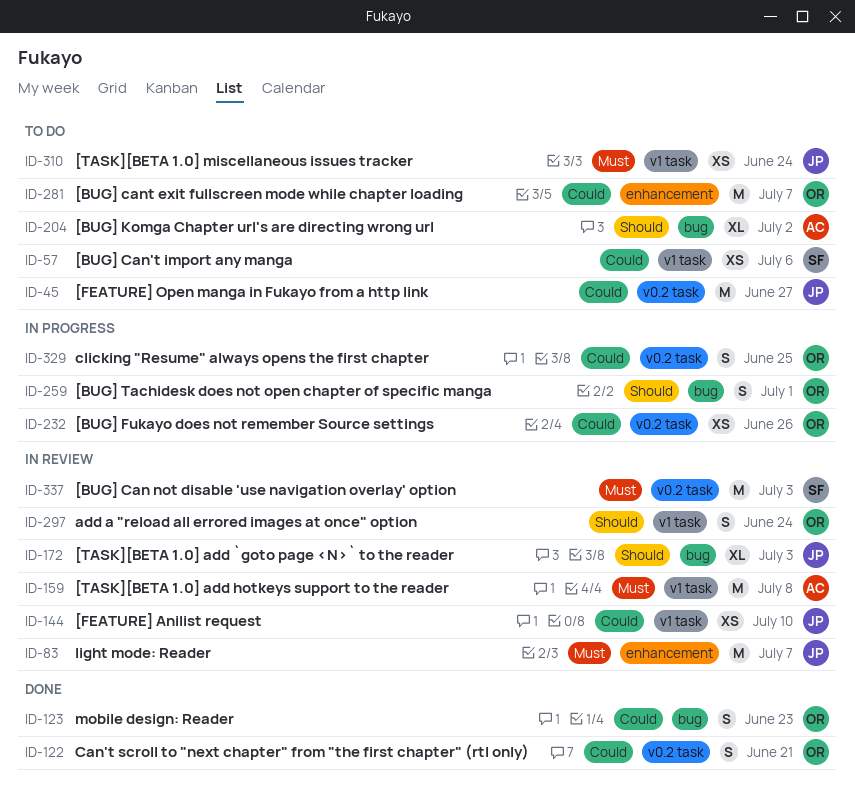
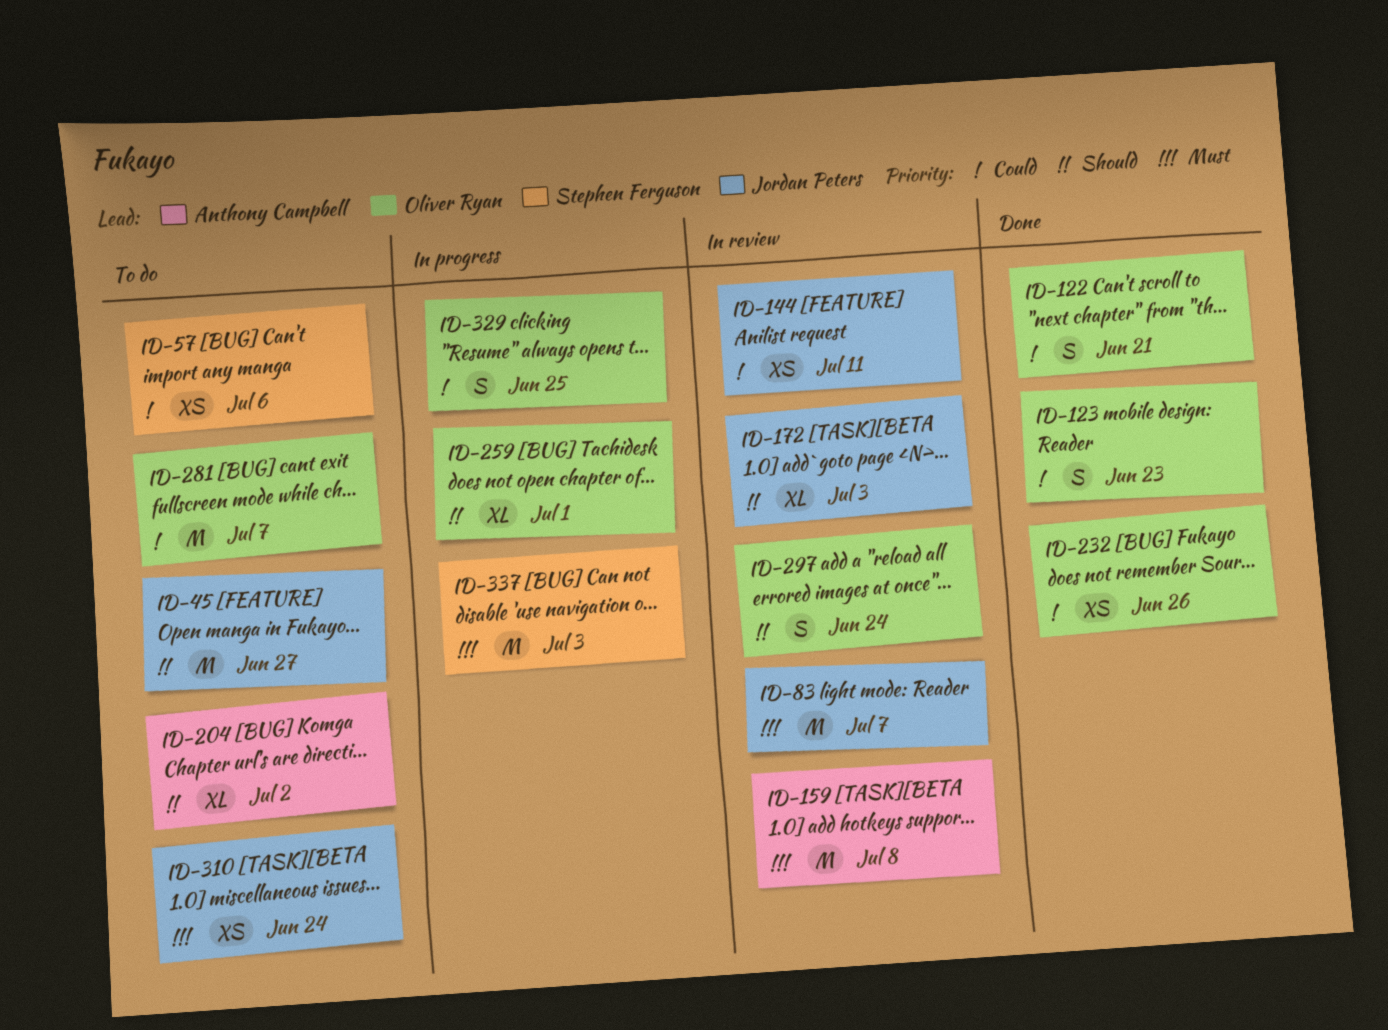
ID-45, priority: Could -> Should
ID-144, due: Jul 10 -> Jul 11
ID-232, status: In progress -> Done
ID-259, estimate: S -> XL
ID-337, status: In review -> In progress

